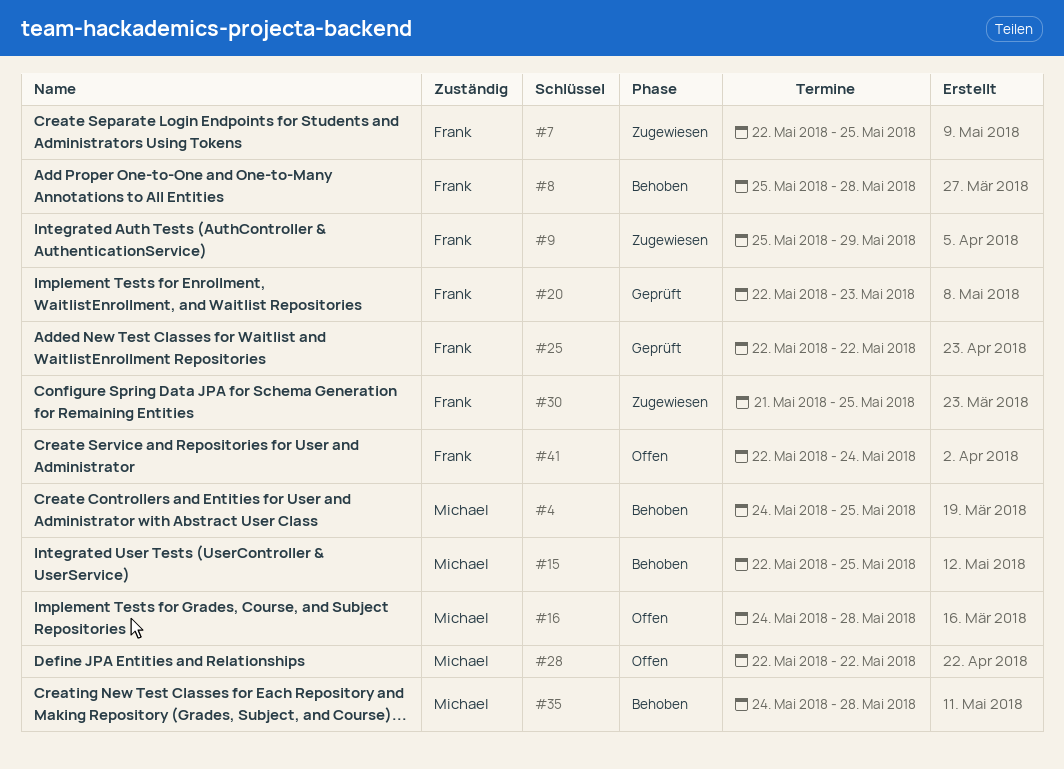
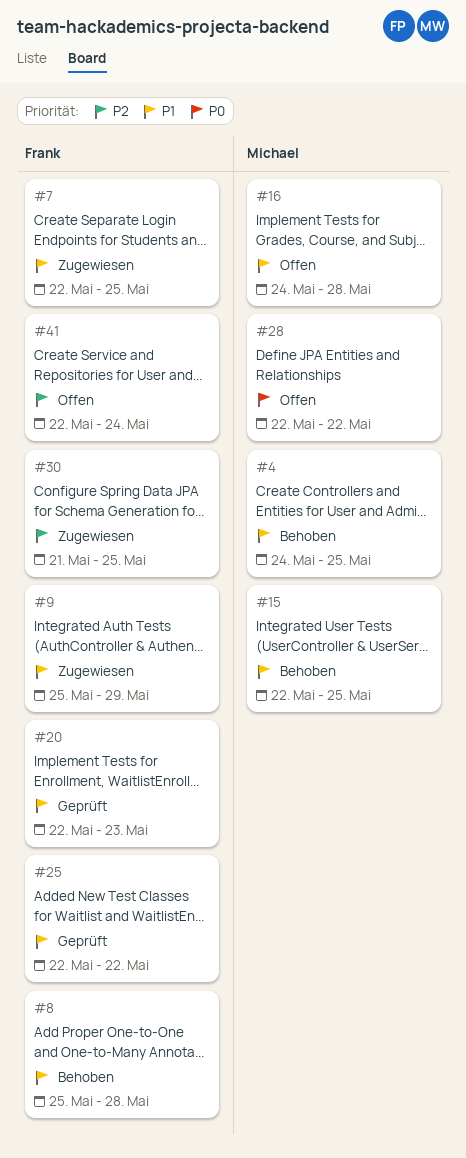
#35: present -> none

